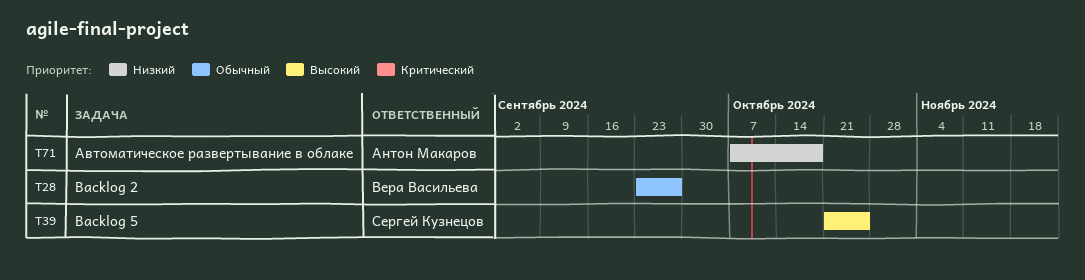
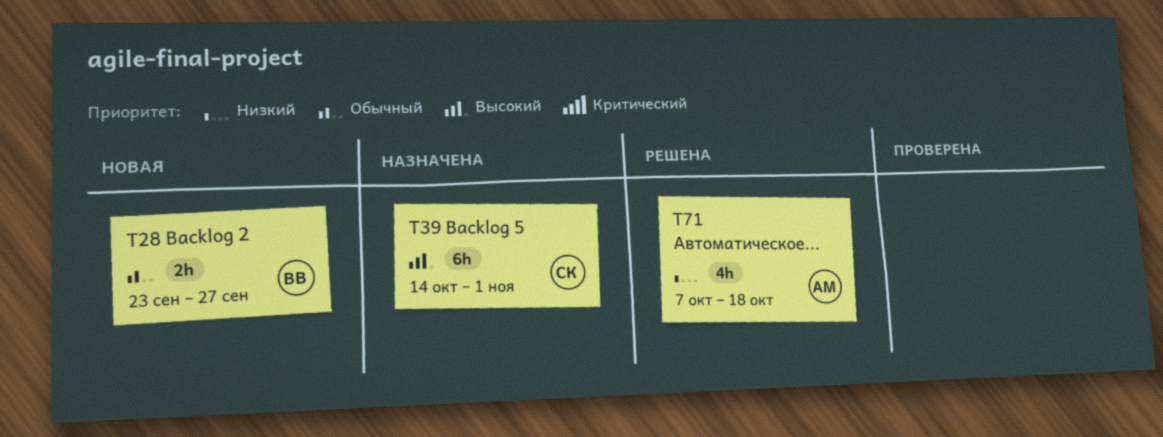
T39, start: Oct 21 -> Oct 14
T39, due: Oct 25 -> Nov 1

